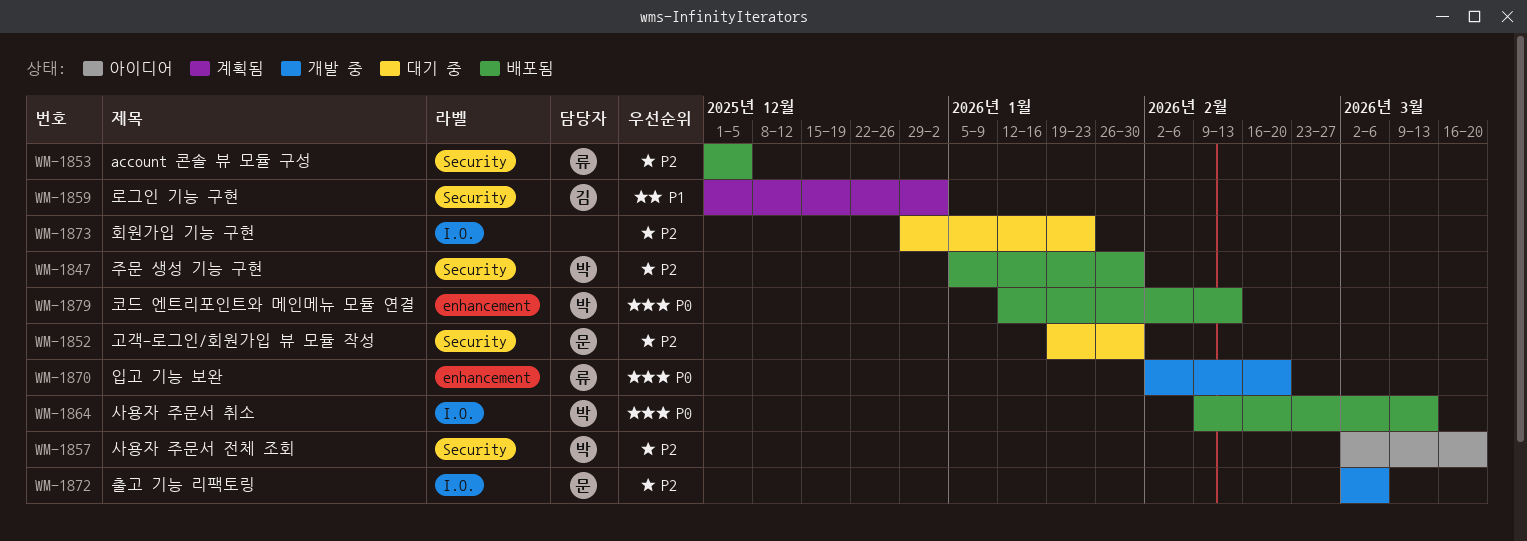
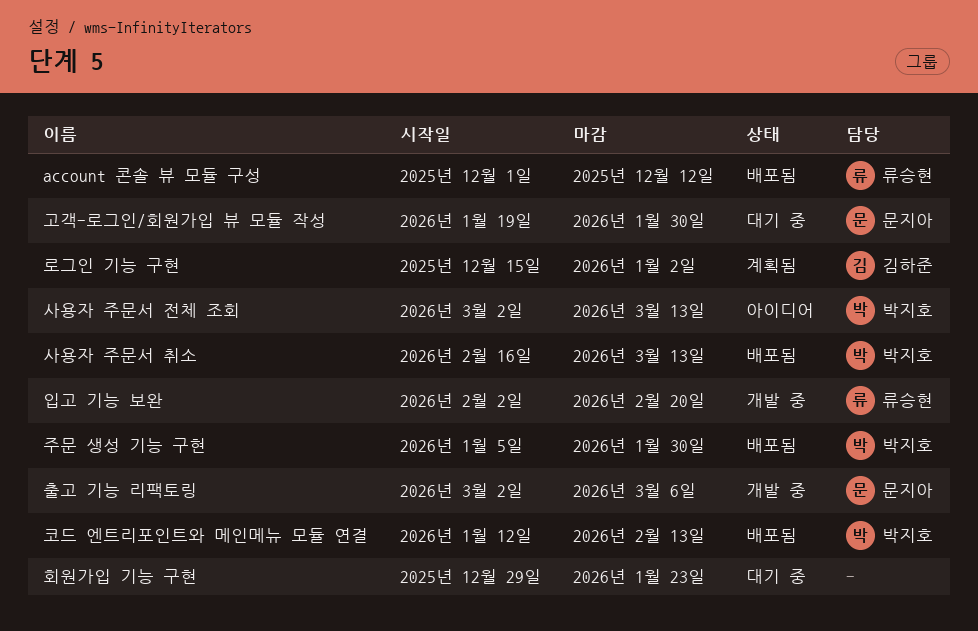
account 콘솔 뷰 모듈 구성, due: Dec 5 -> Dec 12
로그인 기능 구현, start: Dec 1 -> Dec 15
사용자 주문서 전체 조회, due: Mar 20 -> Mar 13
사용자 주문서 취소, start: Feb 9 -> Feb 16

